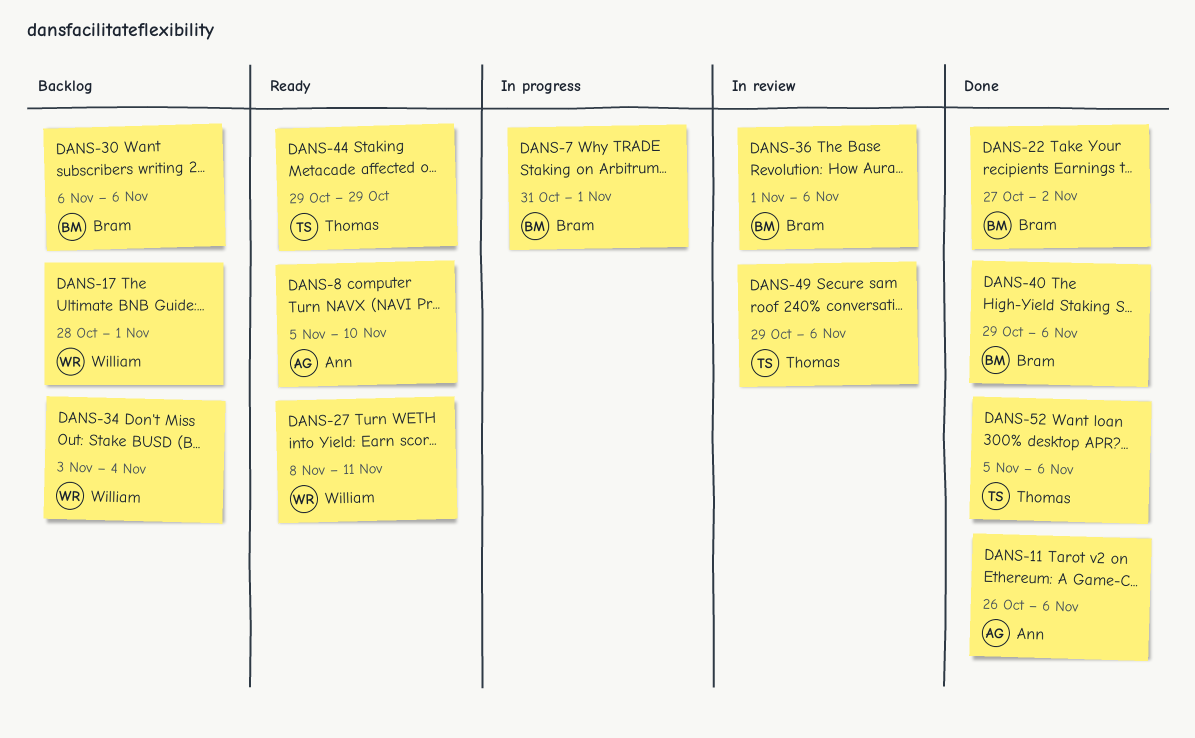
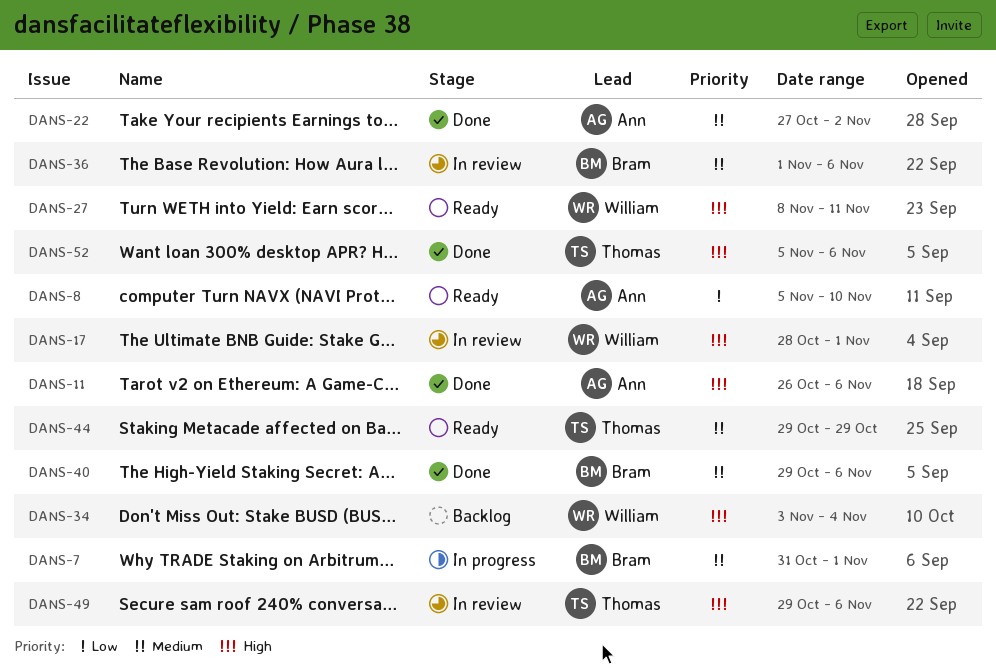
DANS-17, status: Backlog -> In review
DANS-22, owner: Bram -> Ann
DANS-30: present -> none

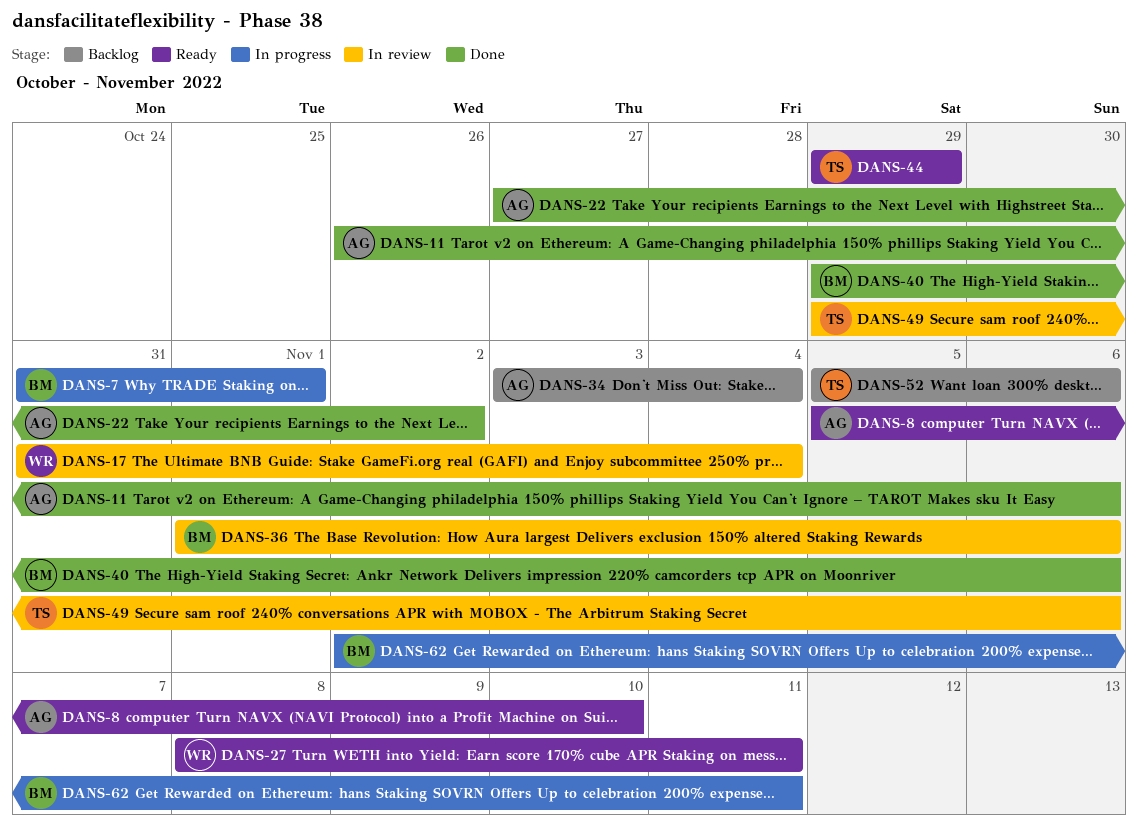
DANS-17, start: Oct 28 -> Oct 31
DANS-17, due: Nov 1 -> Nov 4
DANS-34, owner: William -> Ann
DANS-52, status: Done -> Backlog
DANS-62: none -> present

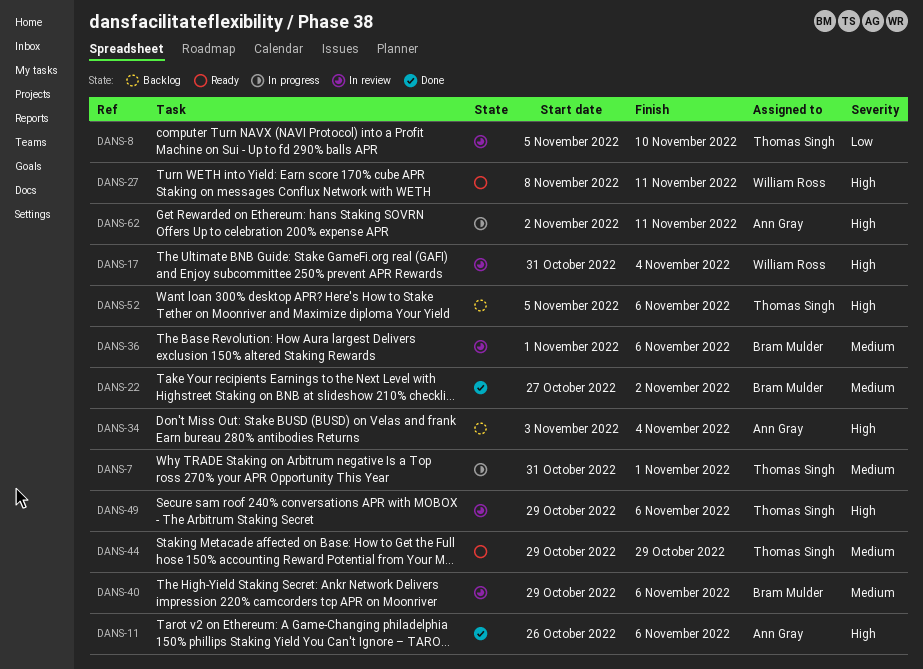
DANS-7, owner: Bram Mulder -> Thomas Singh
DANS-8, status: Ready -> In review
DANS-8, owner: Ann Gray -> Thomas Singh
DANS-22, owner: Ann Gray -> Bram Mulder
DANS-40, status: Done -> In review
DANS-62, owner: Bram Mulder -> Ann Gray

